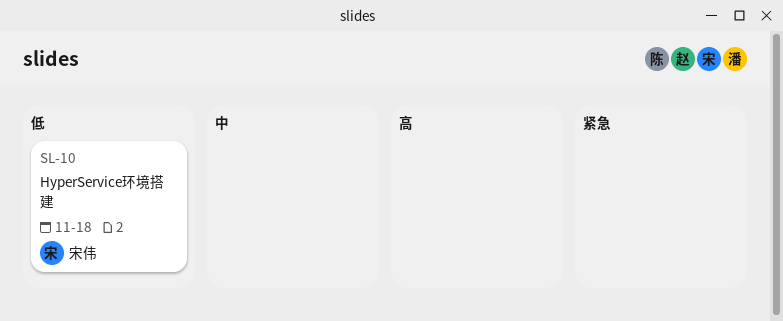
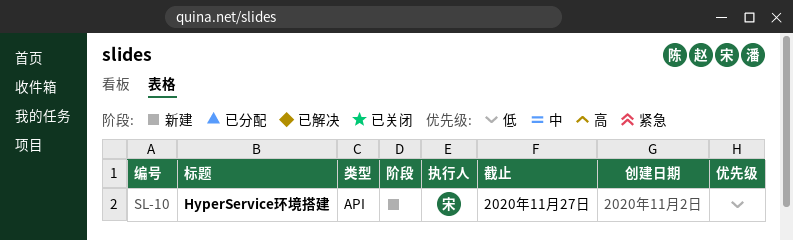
SL-10, due: Nov 18 -> Nov 27

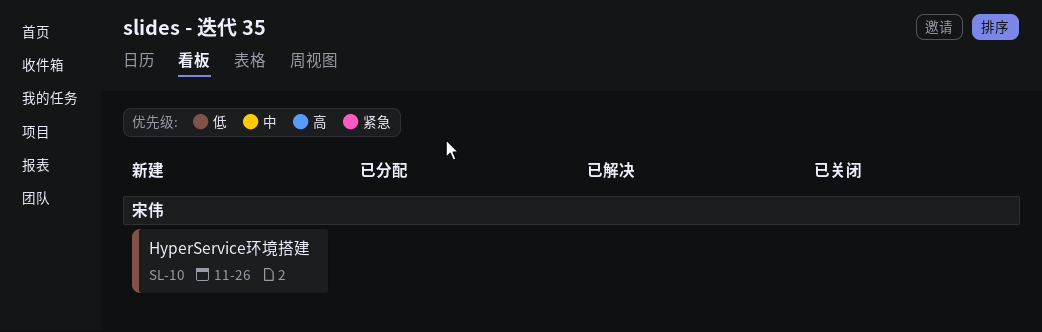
SL-10, due: Nov 27 -> Nov 26

